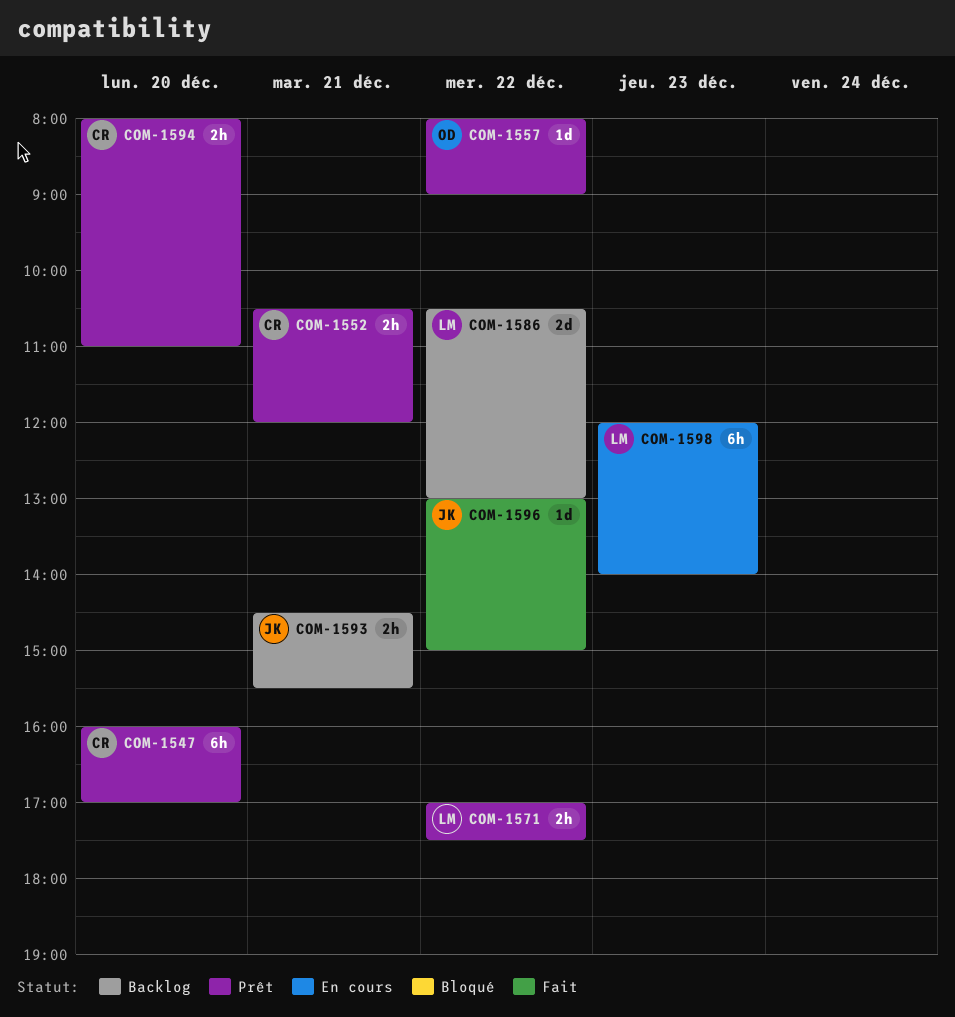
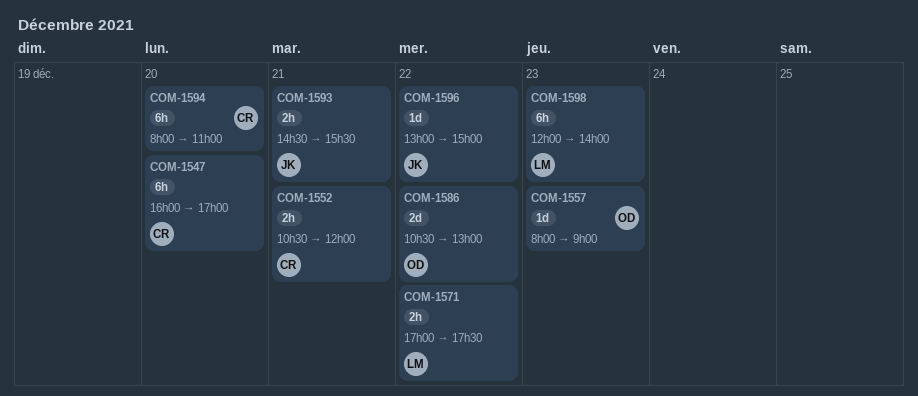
COM-1557, day: Dec 22 -> Dec 23
COM-1586, owner: LM -> OD
COM-1594, estimate: 2h -> 6h

